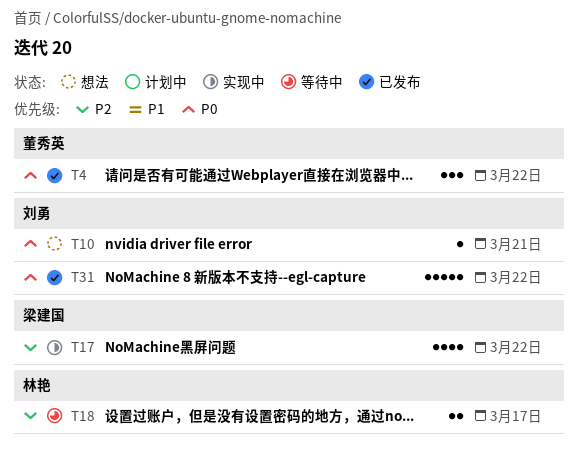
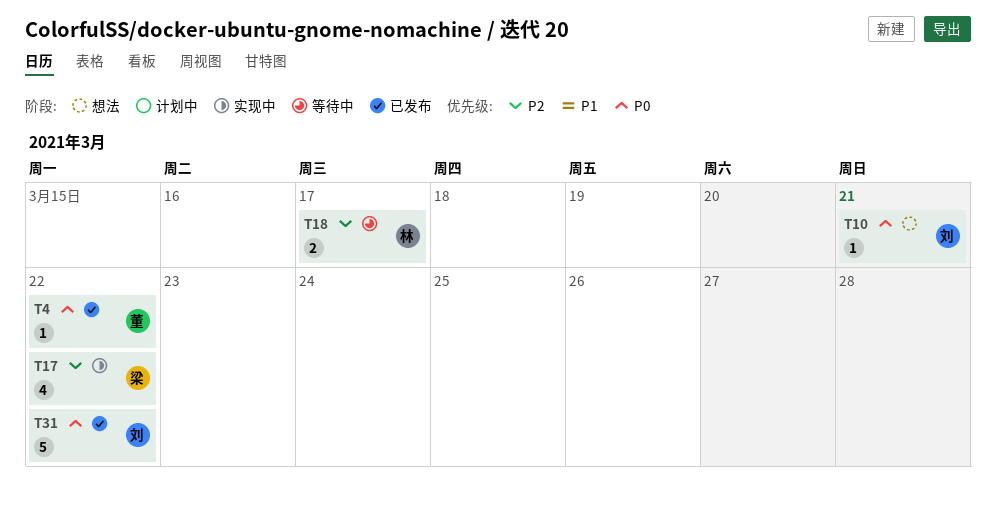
T4, estimate: 3 -> 1

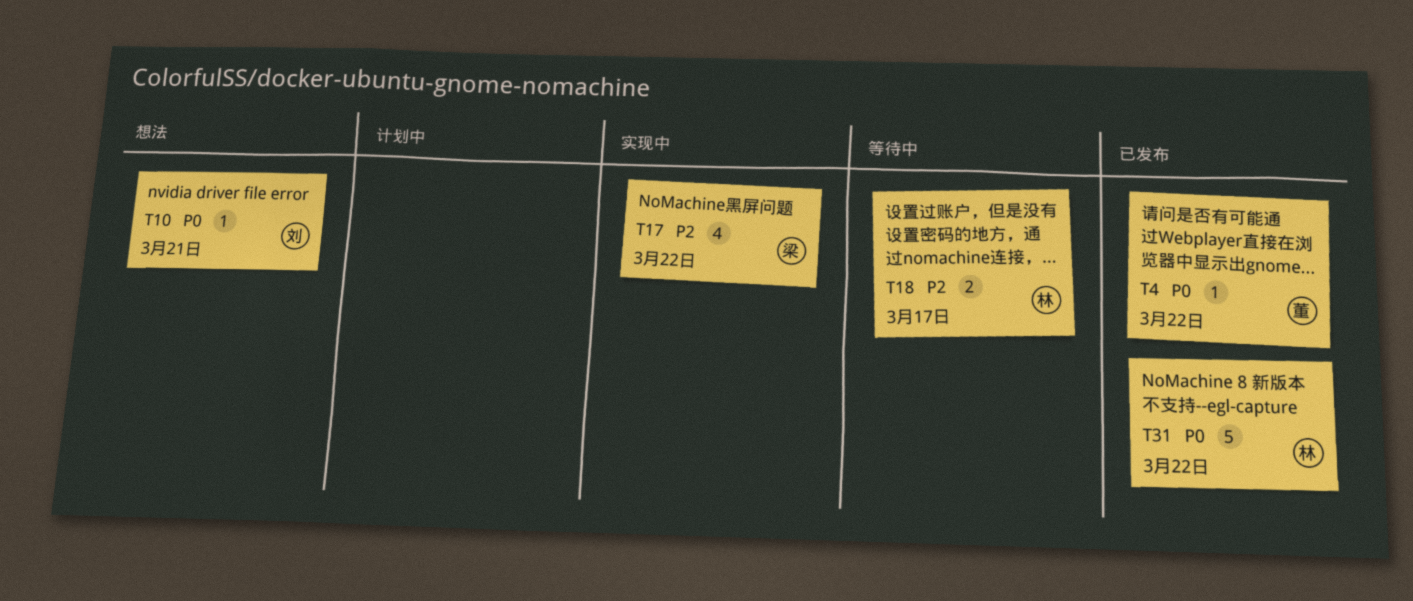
T31, owner: 刘 -> 林

